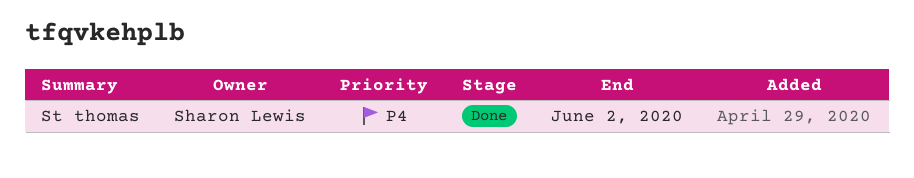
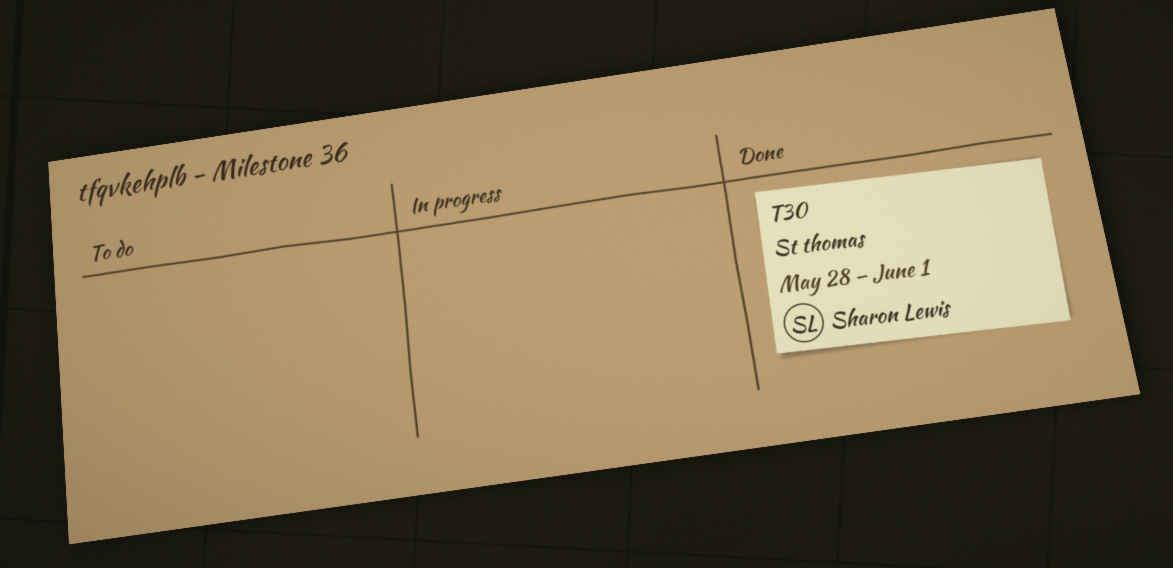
St thomas, due: Jun 2 -> Jun 1

